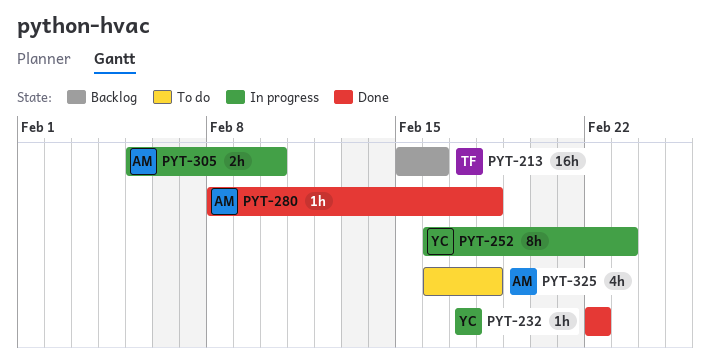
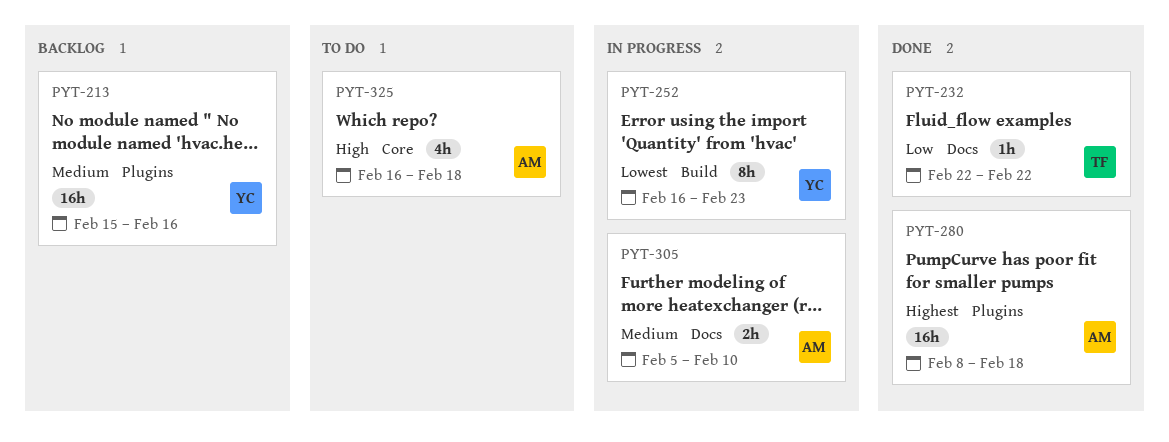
PYT-213, owner: TF -> YC
PYT-232, owner: YC -> TF
PYT-280, estimate: 1h -> 16h

